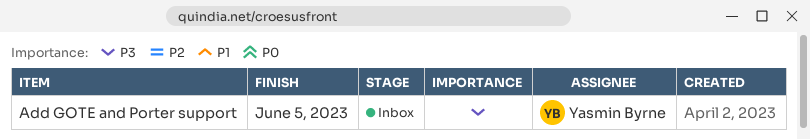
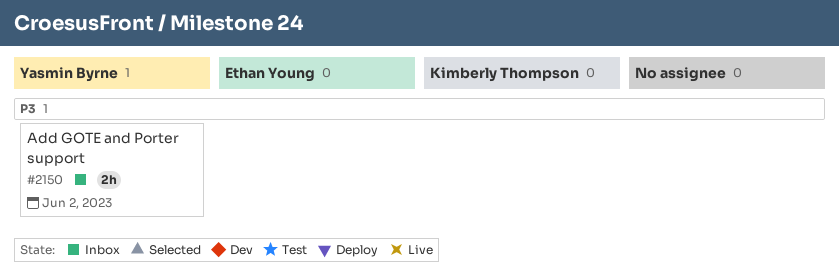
Add GOTE and Porter support, due: Jun 5 -> Jun 2

